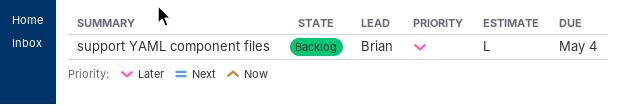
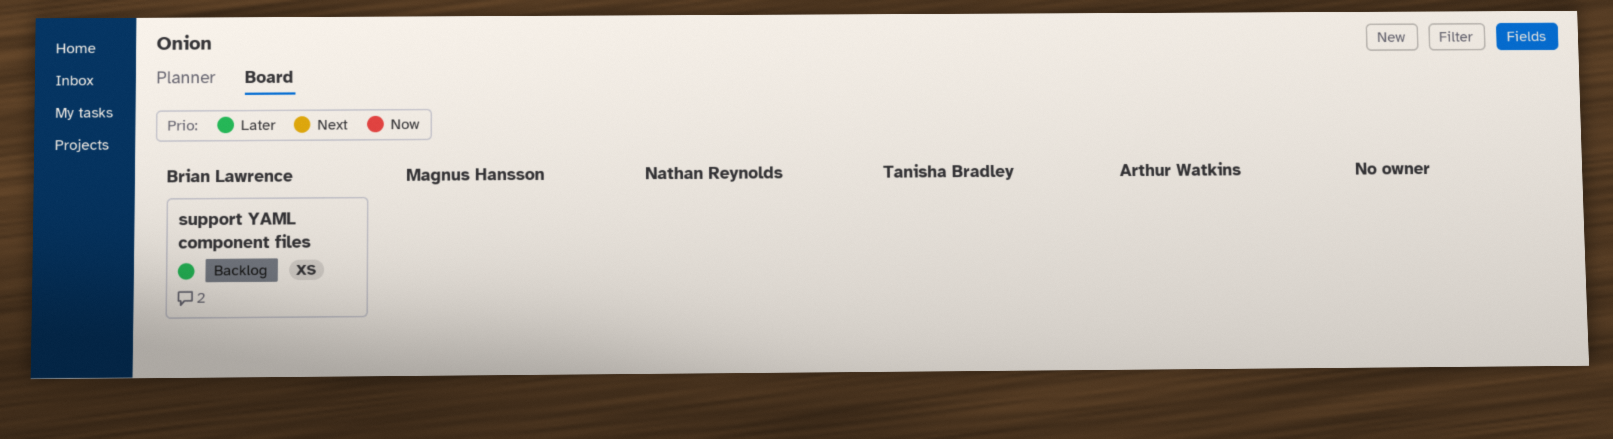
support YAML component files, estimate: L -> XS

